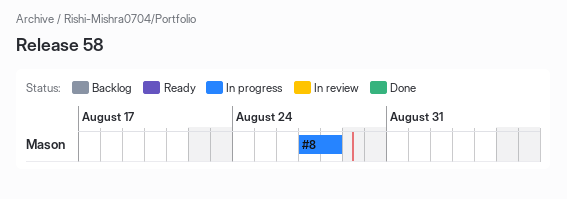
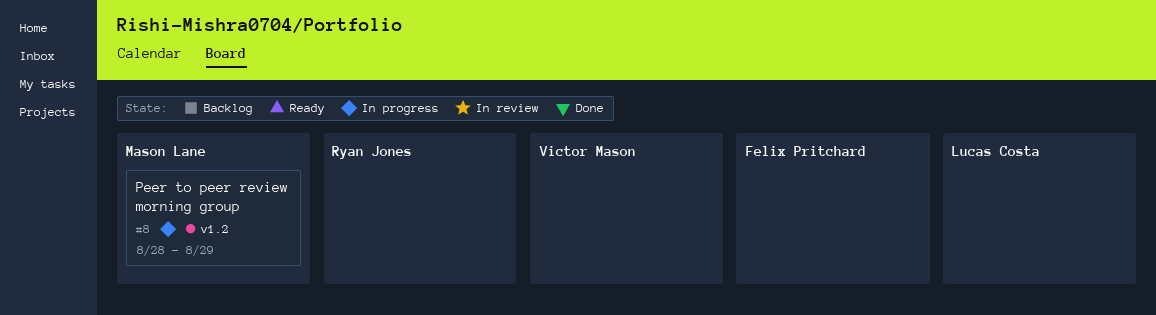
#8, start: Aug 27 -> Aug 28
#8, due: Aug 28 -> Aug 29

